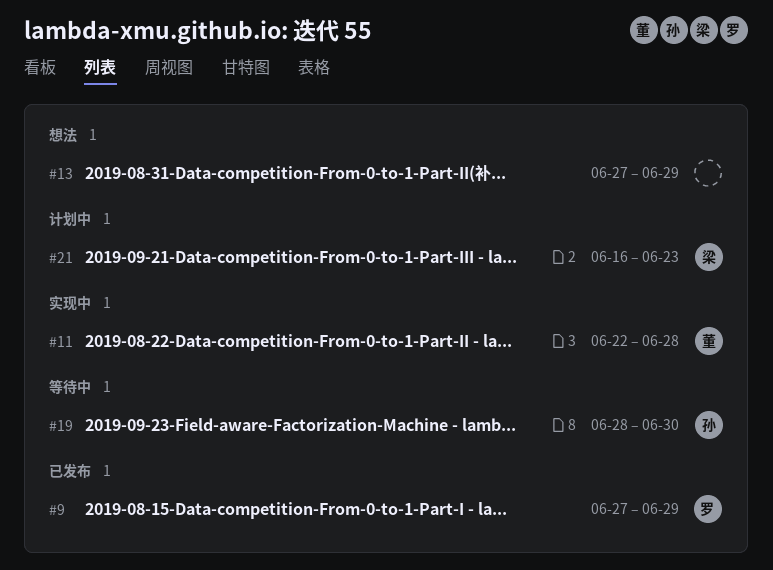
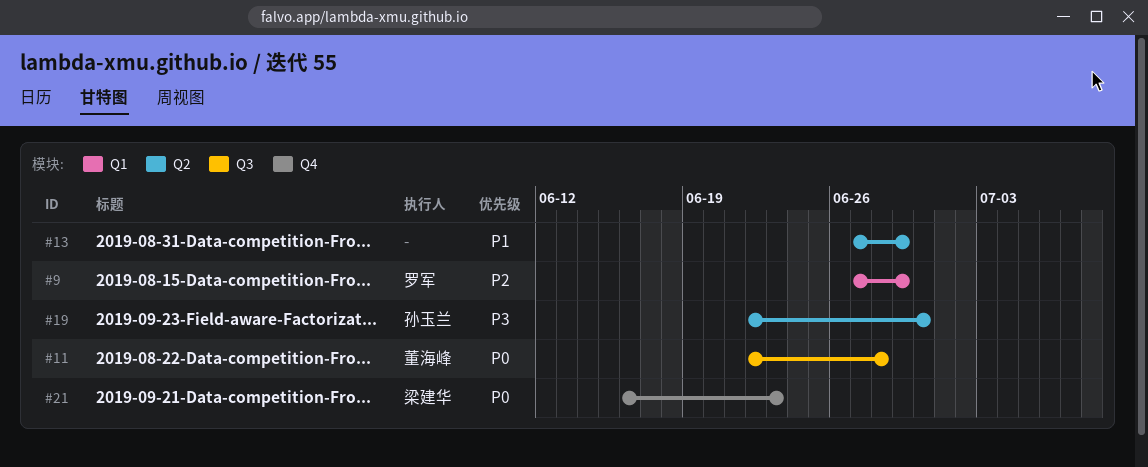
#19, start: Jun 28 -> Jun 22

